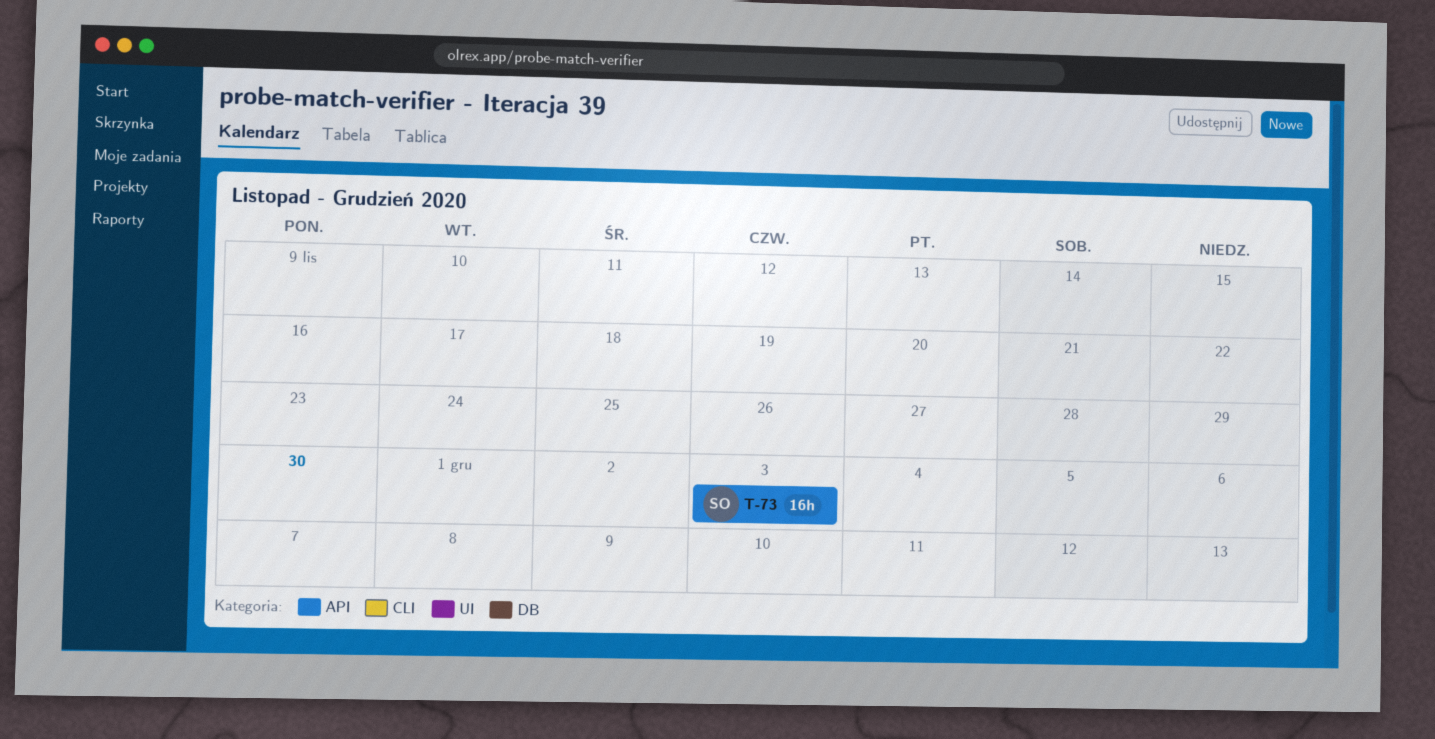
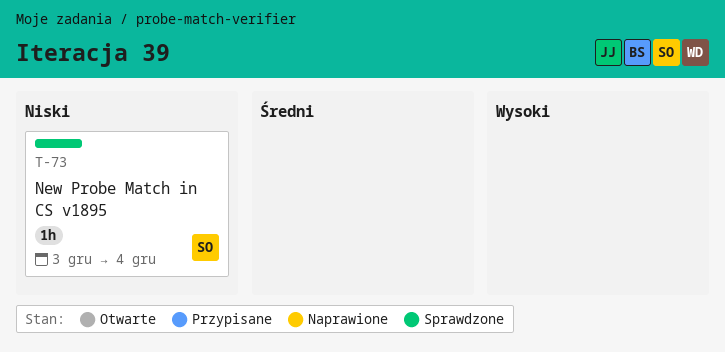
T-73, estimate: 16h -> 1h
T-73, due: Dec 3 -> Dec 4

